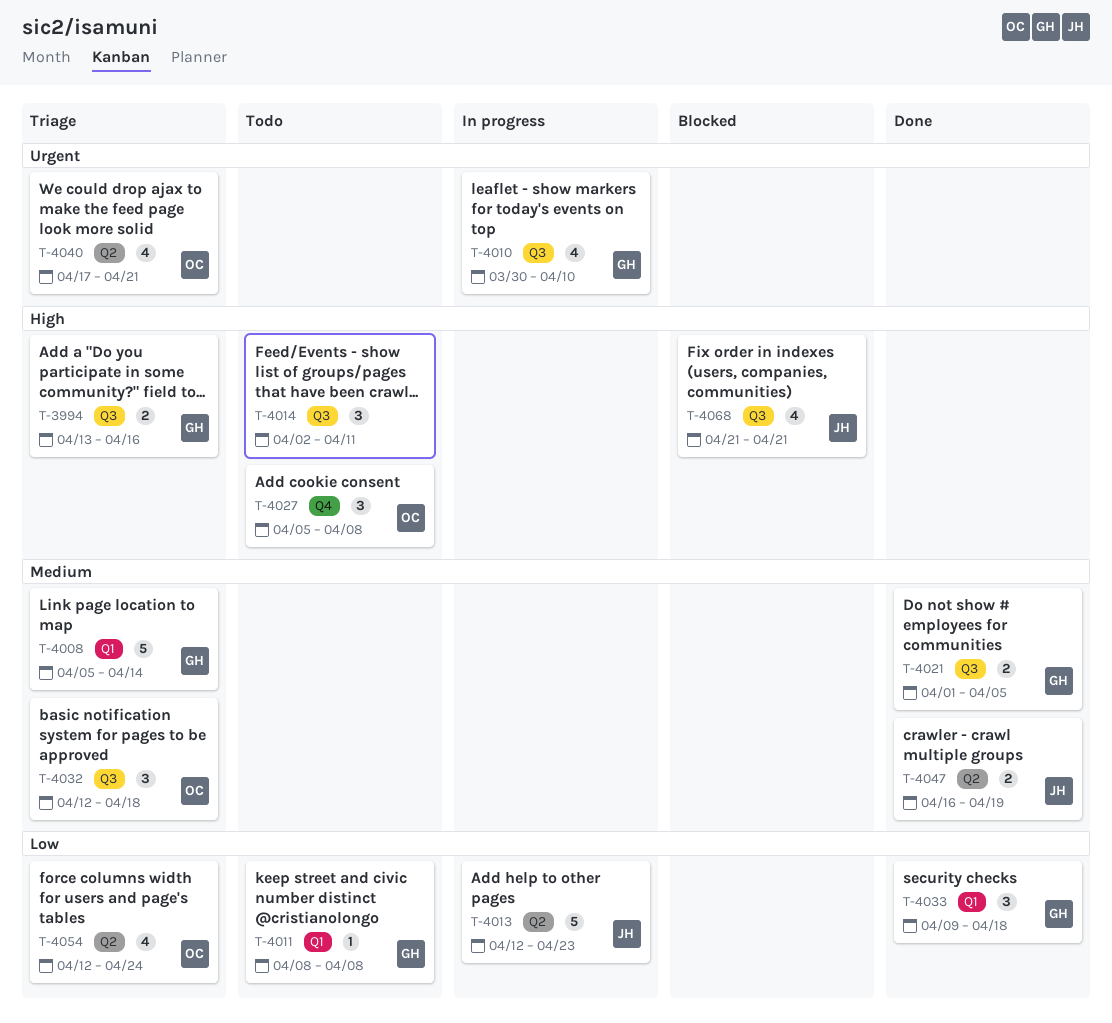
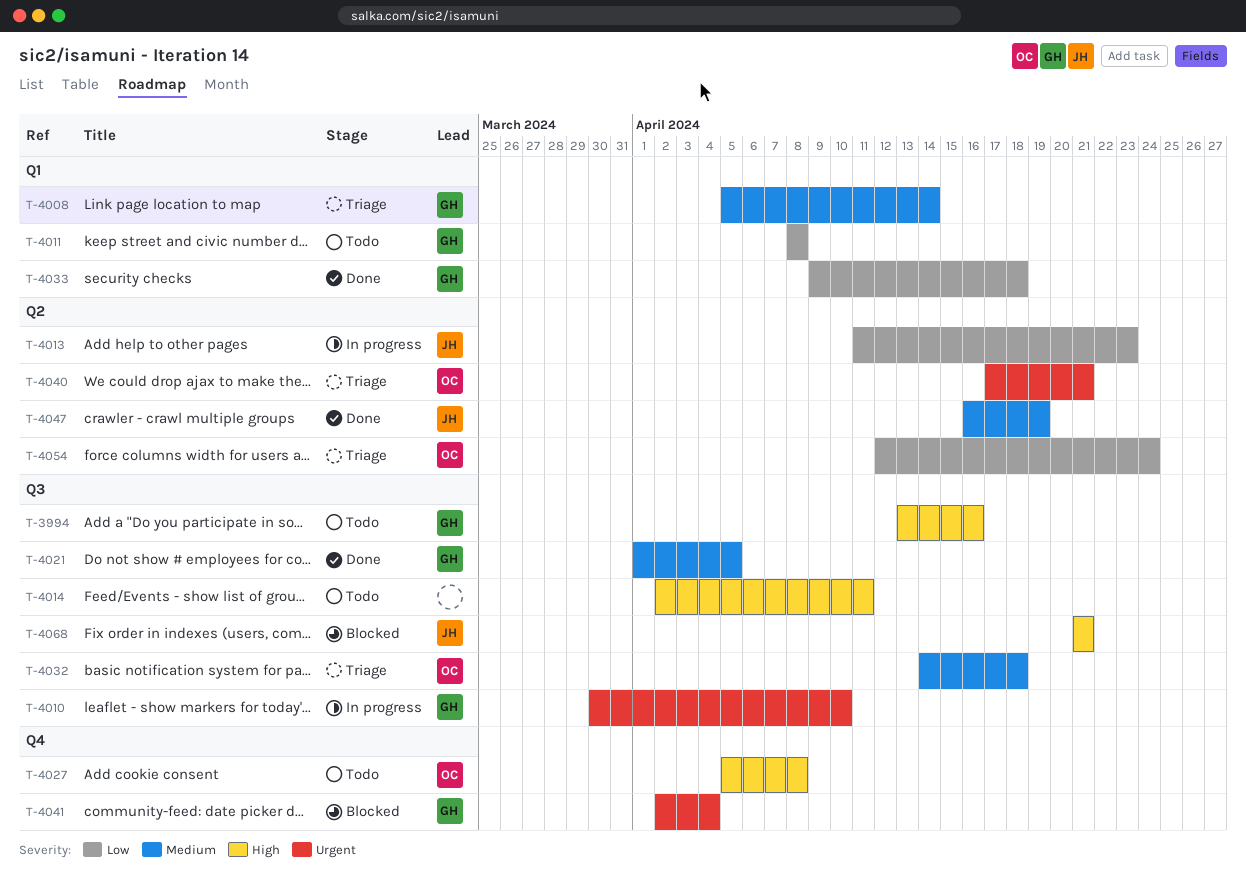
T-3994, status: Triage -> Todo
T-4013, start: Apr 12 -> Apr 11
T-4032, start: Apr 12 -> Apr 14
T-4041: none -> present

